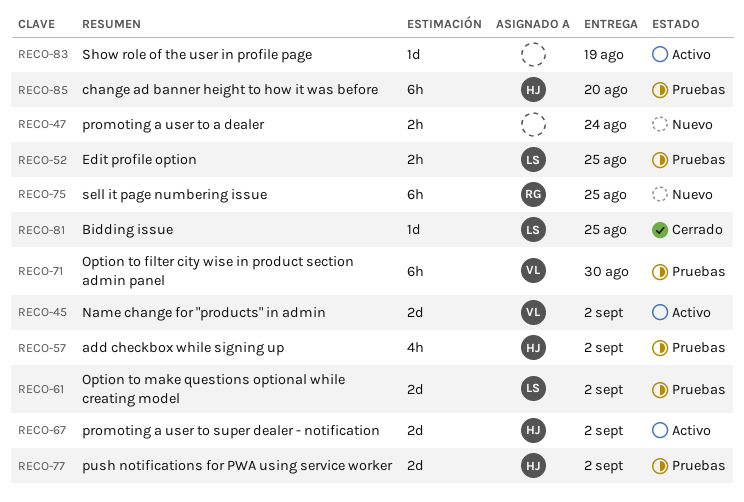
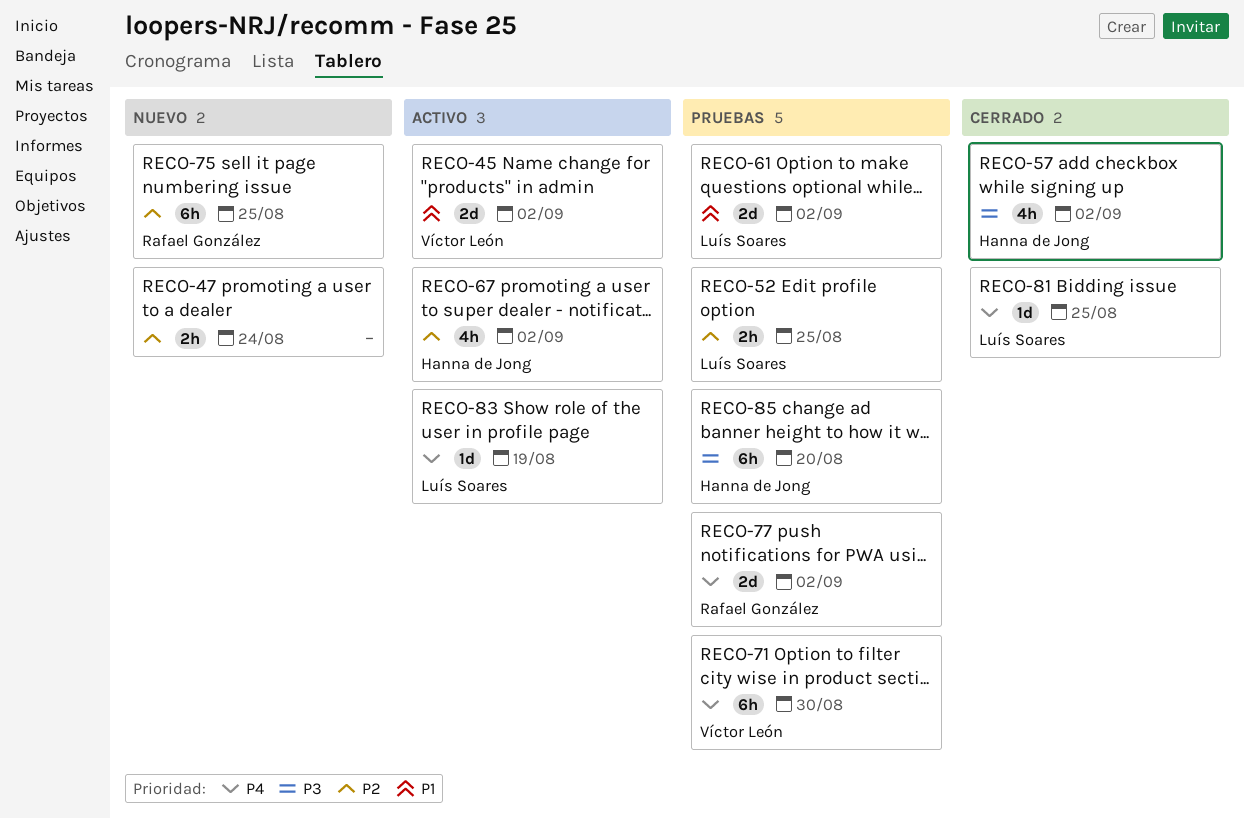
RECO-57, status: Pruebas -> Cerrado
RECO-67, estimate: 2d -> 4h
RECO-77, owner: Hanna de Jong -> Rafael González
RECO-83, owner: none -> Luís Soares

